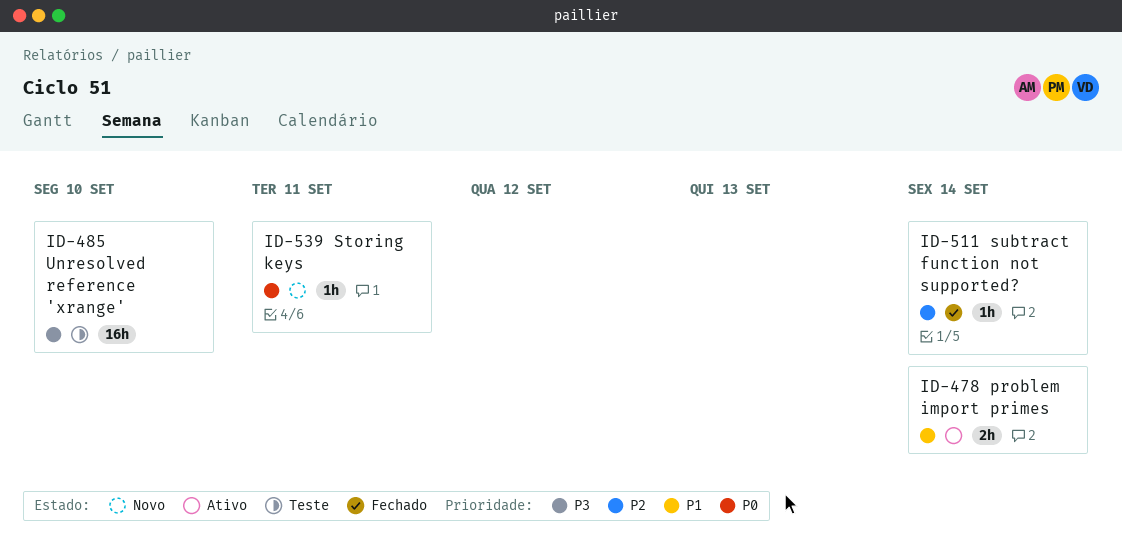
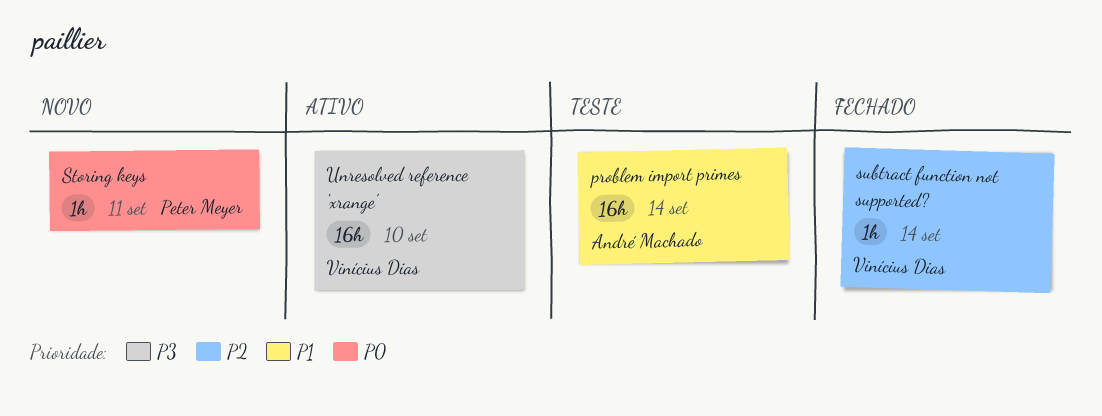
problem import primes, status: Ativo -> Teste
problem import primes, estimate: 2h -> 16h
Unresolved reference 'xrange', status: Teste -> Ativo

